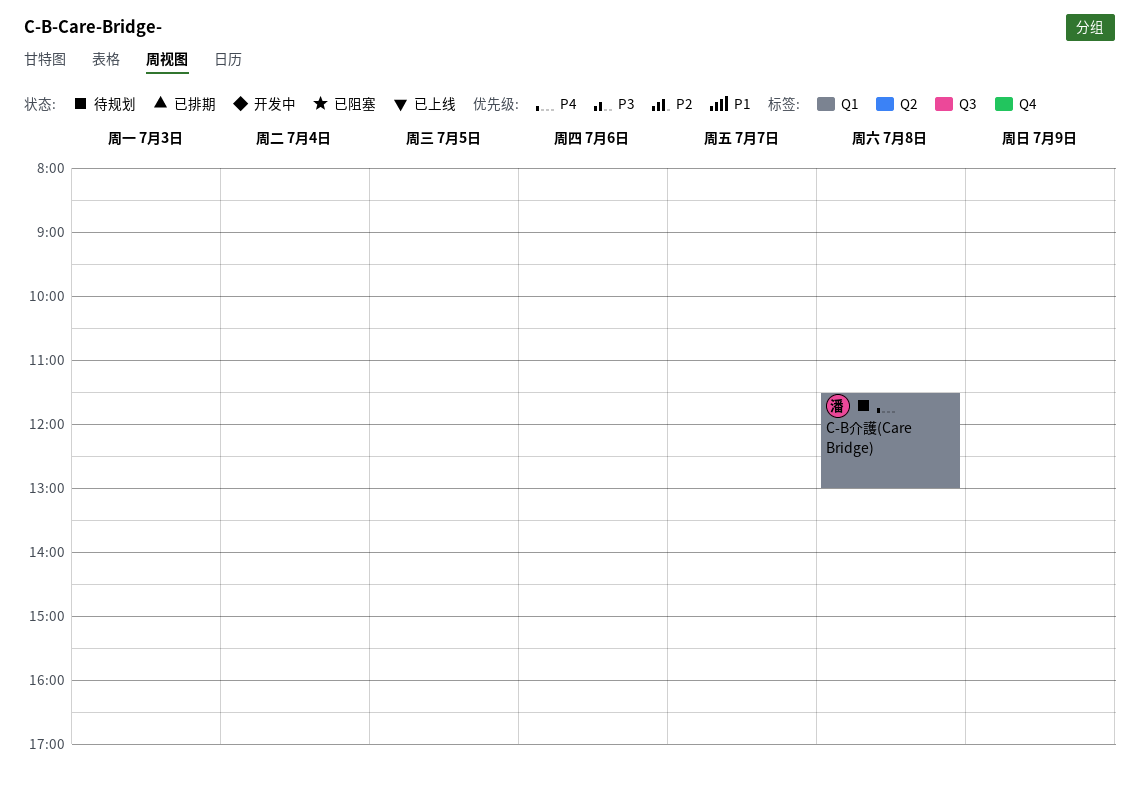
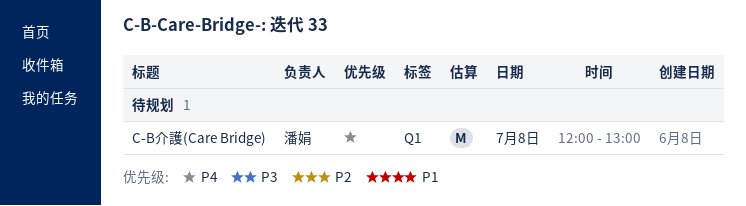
C-B介護(Care Bridge), begins: 11:30 -> 12:00

